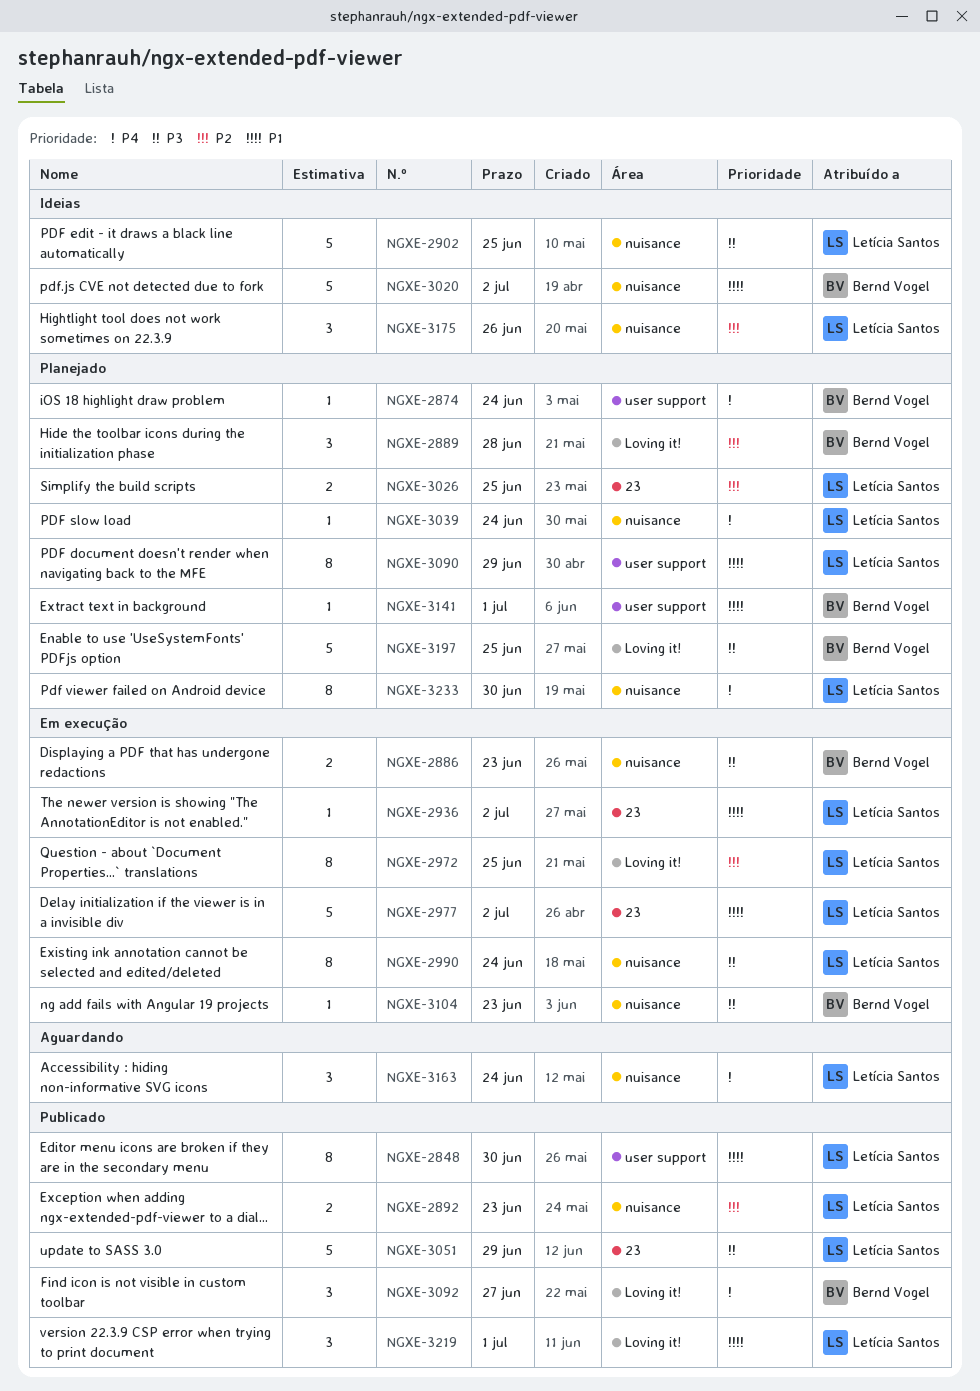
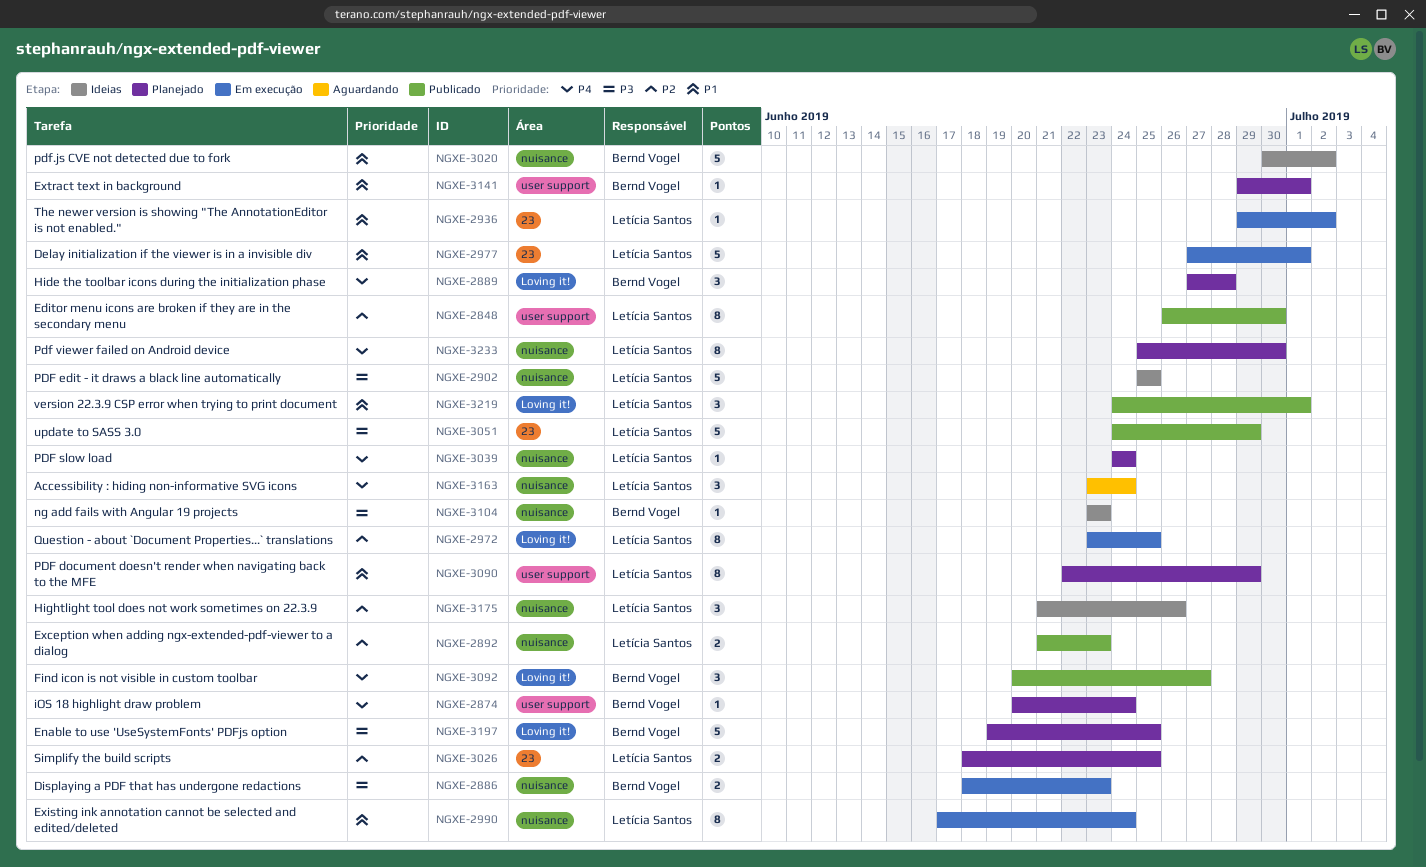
NGXE-2848, priority: P1 -> P2
NGXE-2889, priority: P2 -> P4
NGXE-2977, due: Jul 2 -> Jul 1
NGXE-2990, priority: P3 -> P1
NGXE-3104, status: Em execução -> Ideias

